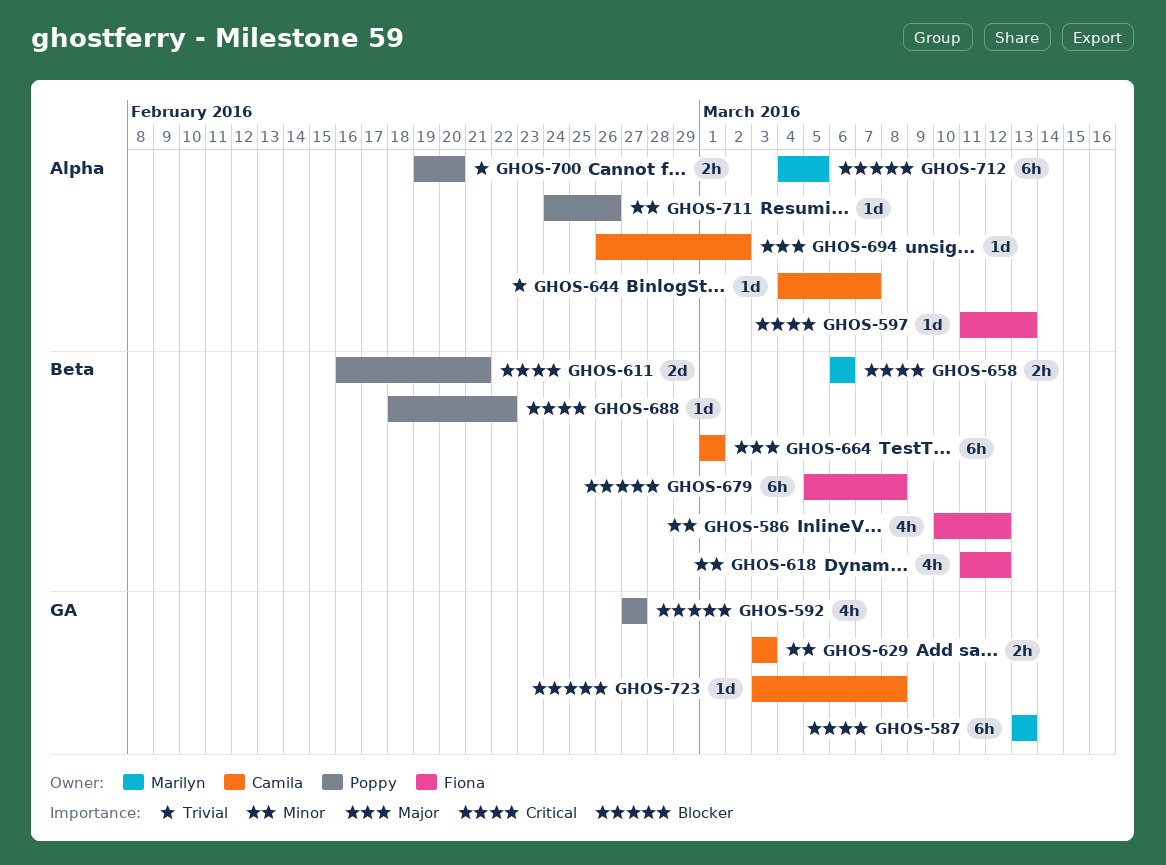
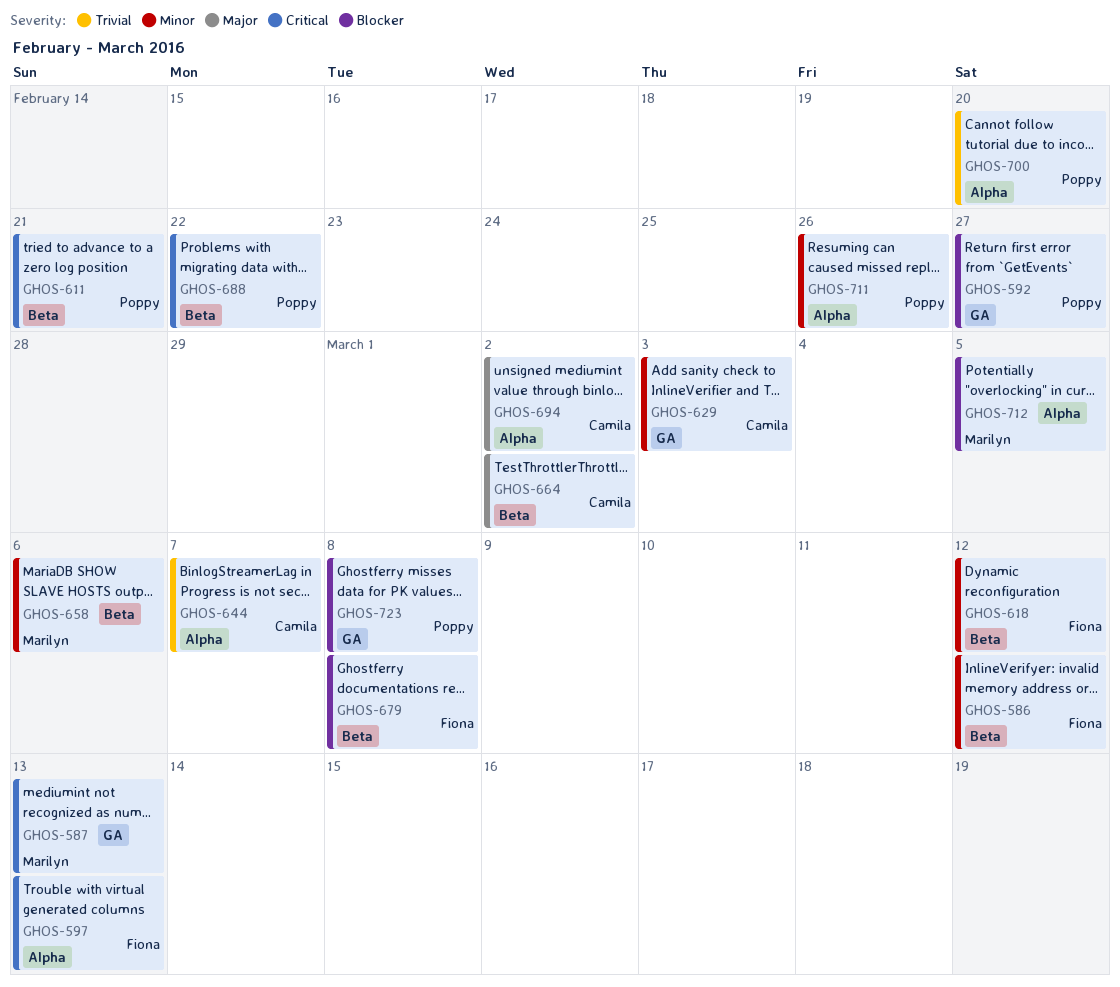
GHOS-658, priority: Critical -> Minor
GHOS-664, due: Mar 1 -> Mar 2
GHOS-723, owner: Camila -> Poppy

